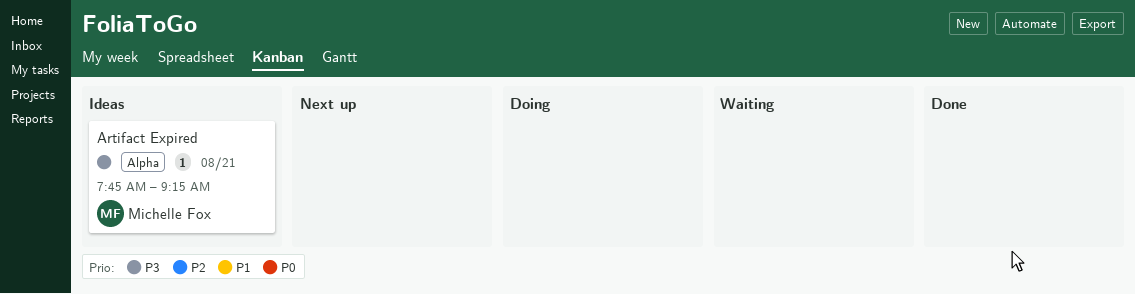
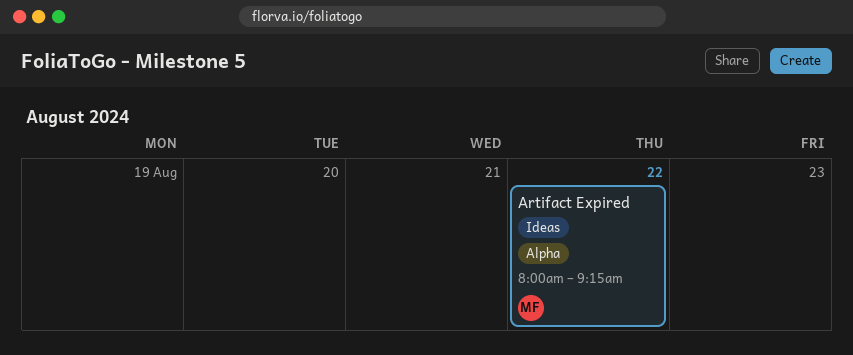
Artifact Expired, day: Aug 21 -> Aug 22
Artifact Expired, begins: 07:45 -> 08:00

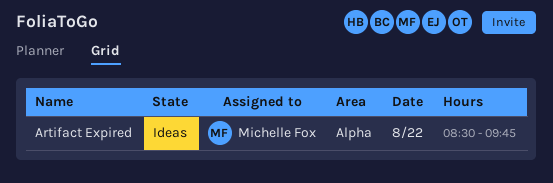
Artifact Expired, begins: 08:00 -> 08:30
Artifact Expired, ends: 09:15 -> 09:45

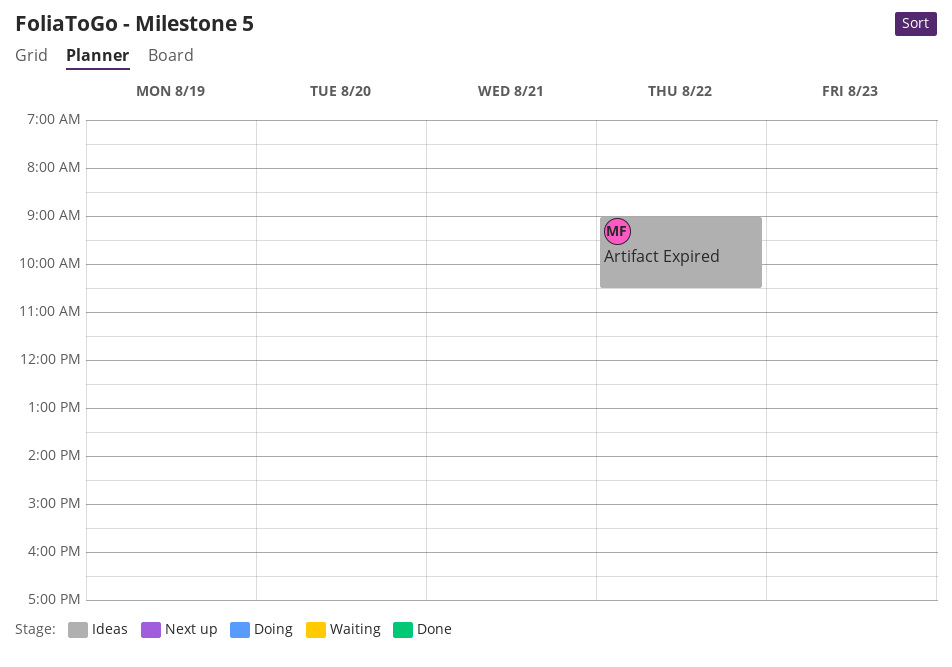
Artifact Expired, begins: 08:30 -> 09:00
Artifact Expired, ends: 09:45 -> 10:30

